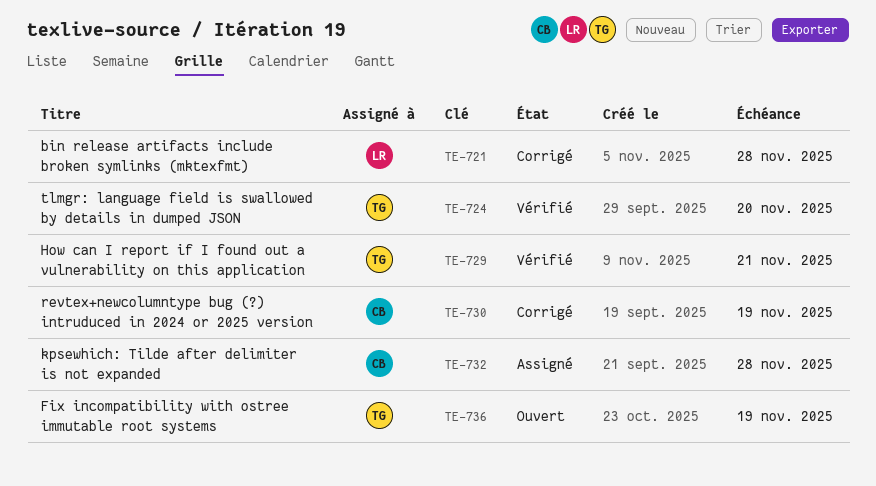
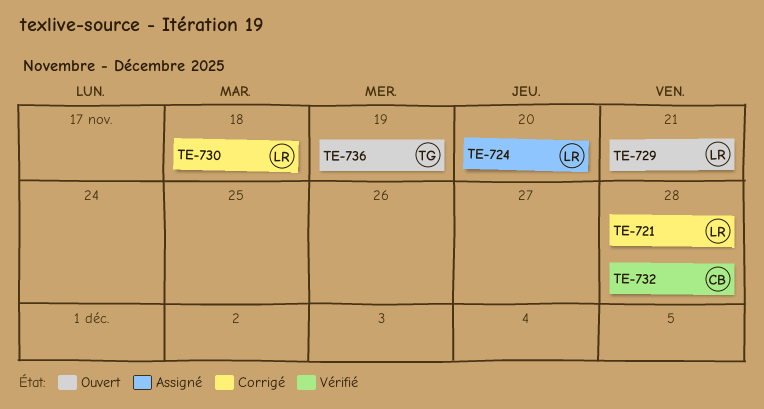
TE-724, status: Vérifié -> Assigné
TE-724, owner: TG -> LR
TE-729, status: Vérifié -> Ouvert
TE-729, owner: TG -> LR
TE-730, owner: CB -> LR
TE-730, due: Nov 19 -> Nov 18
TE-732, status: Assigné -> Vérifié

